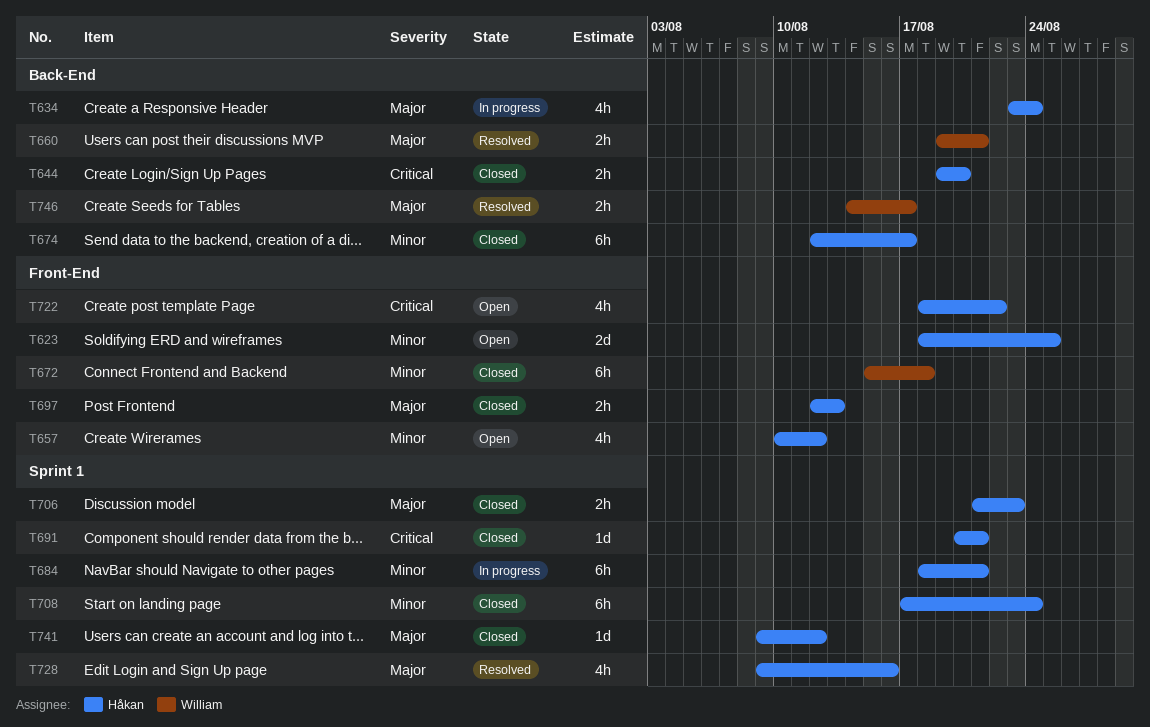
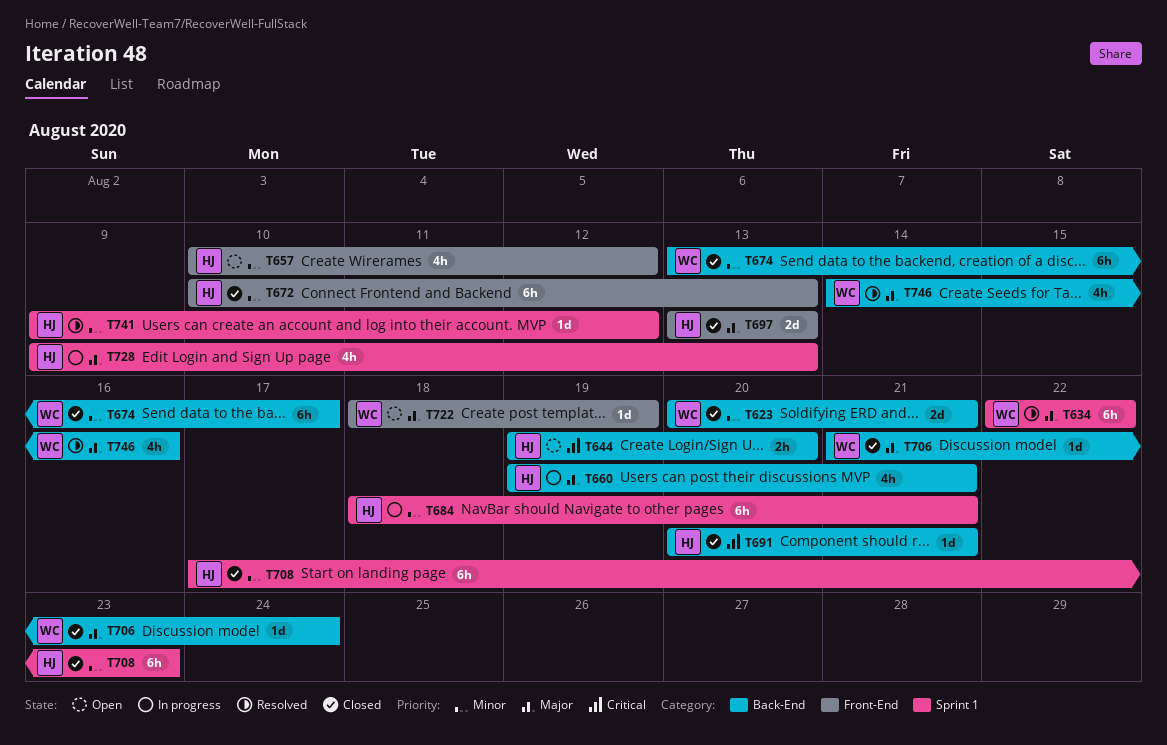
T623, status: Open -> Closed
T623, owner: Håkan -> William
T623, label: Front-End -> Back-End
T623, start: Aug 18 -> Aug 20
T623, due: Aug 25 -> Aug 21
T634, status: In progress -> Resolved
T634, owner: Håkan -> William
T634, label: Back-End -> Sprint 1
T634, estimate: 4h -> 6h
T634, start: Aug 23 -> Aug 22
T634, due: Aug 24 -> Aug 22
T644, status: Closed -> Open
T660, status: Resolved -> In progress
T660, owner: William -> Håkan
T660, estimate: 2h -> 4h
T672, owner: William -> Håkan
T672, start: Aug 15 -> Aug 10
T672, due: Aug 18 -> Aug 13
T674, owner: Håkan -> William
T674, start: Aug 12 -> Aug 13
T691, label: Sprint 1 -> Back-End
T697, estimate: 2h -> 2d
T697, start: Aug 12 -> Aug 13
T706, owner: Håkan -> William
T706, label: Sprint 1 -> Back-End
T706, estimate: 2h -> 1d
T706, due: Aug 23 -> Aug 24
T708, due: Aug 24 -> Aug 23
T722, owner: Håkan -> William
T722, priority: Critical -> Major
T722, estimate: 4h -> 1d
T722, due: Aug 22 -> Aug 19
T728, status: Resolved -> In progress
T728, due: Aug 16 -> Aug 13
T741, status: Closed -> Resolved
T741, priority: Major -> Minor
T746, estimate: 2h -> 4h
T746, due: Aug 17 -> Aug 16

